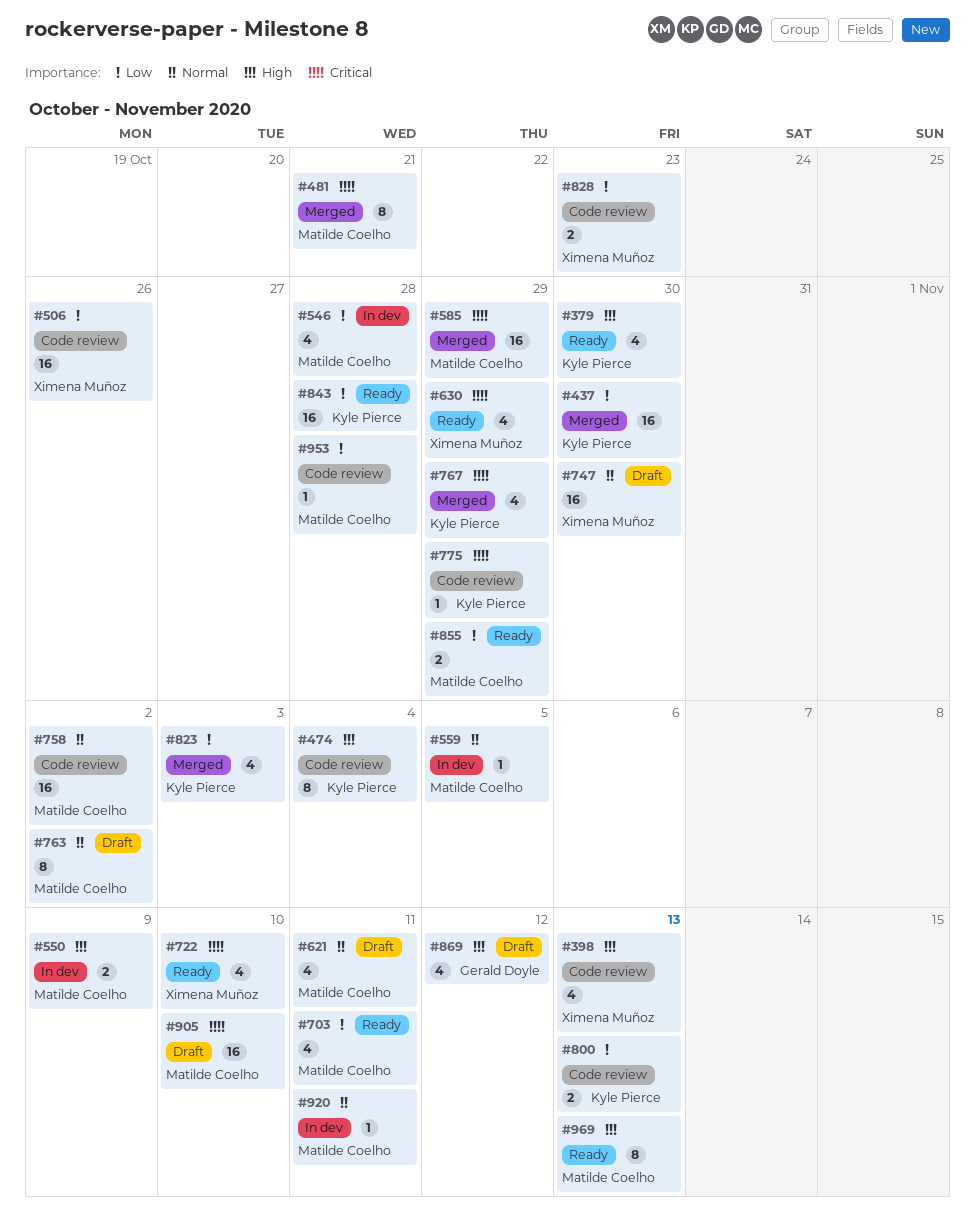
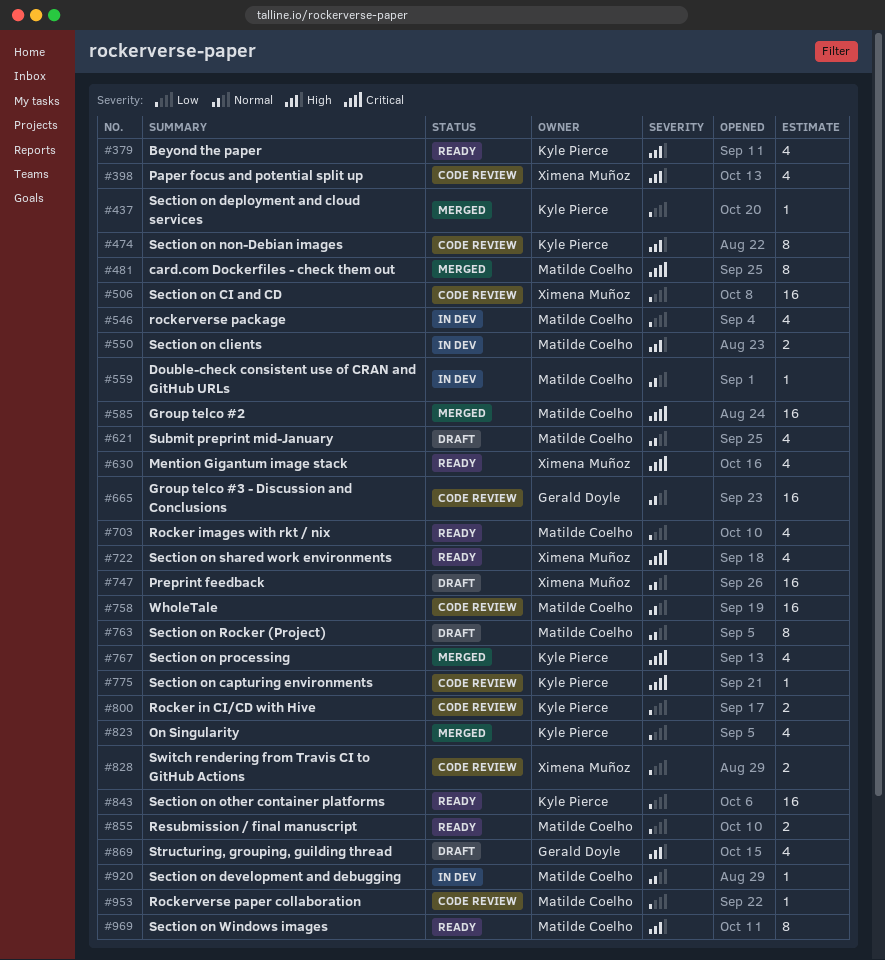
#437, estimate: 16 -> 1
#665: none -> present
#905: present -> none

